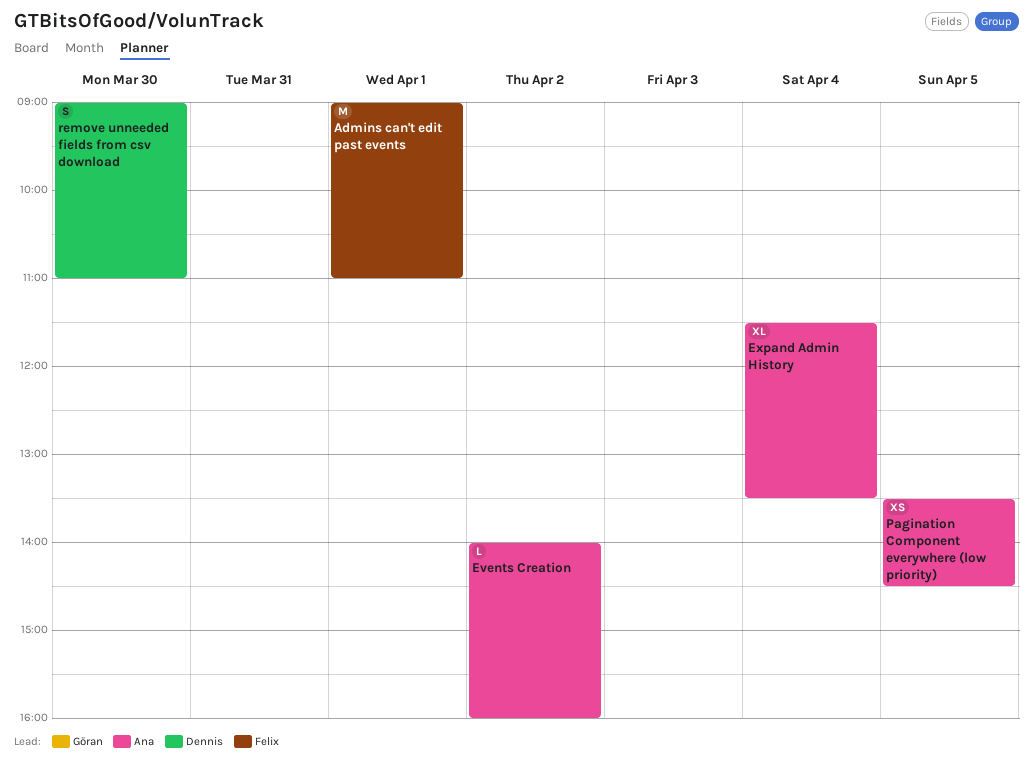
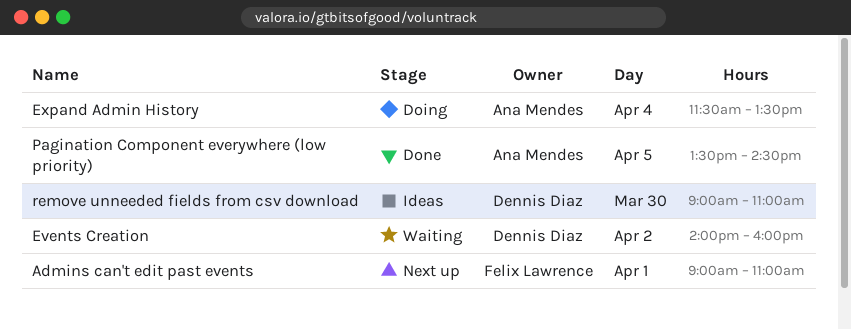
Events Creation, owner: Ana Mendes -> Dennis Diaz

